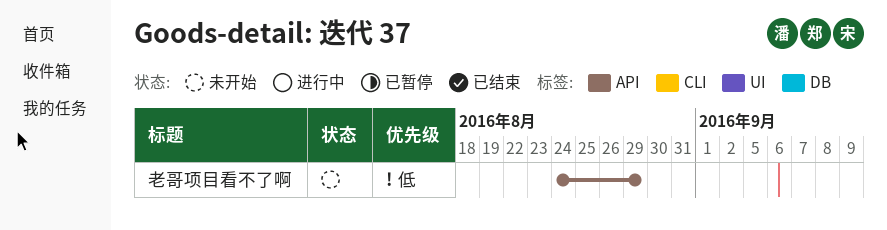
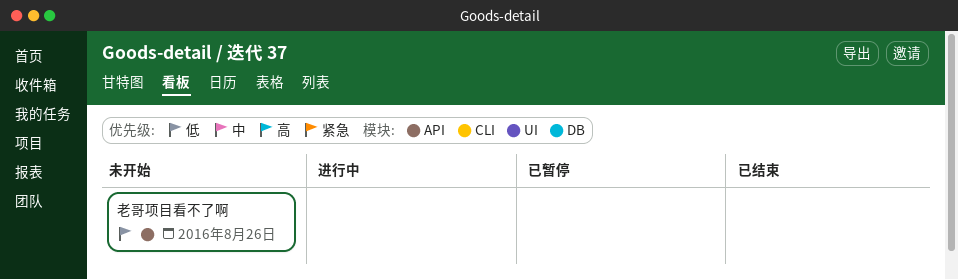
老哥项目看不了啊, due: Aug 29 -> Aug 26

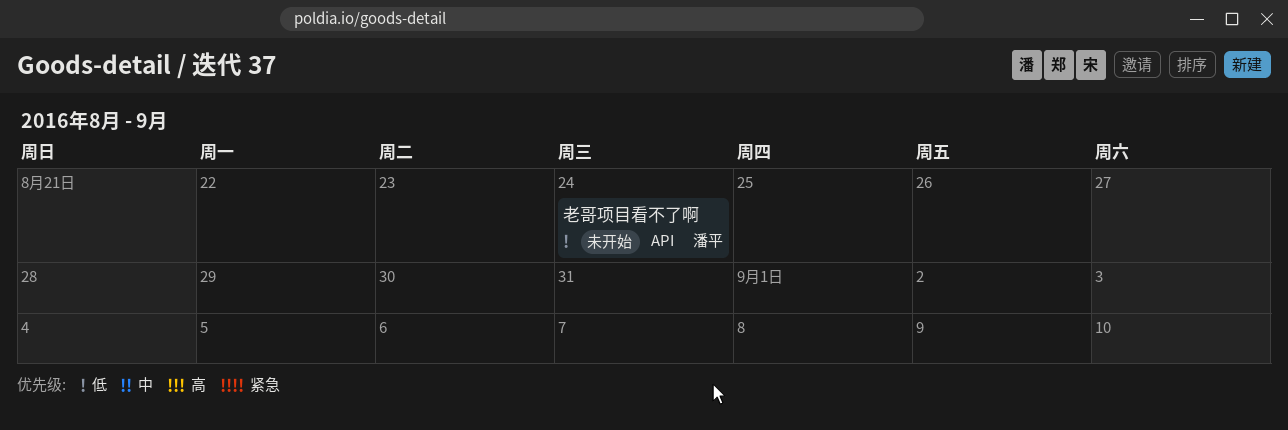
老哥项目看不了啊, due: Aug 26 -> Aug 24

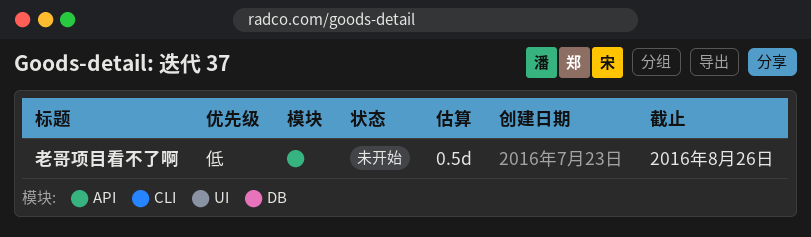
老哥项目看不了啊, due: Aug 24 -> Aug 26

